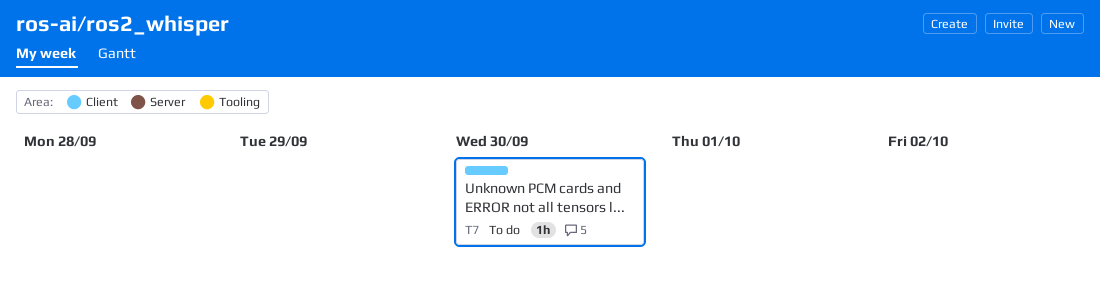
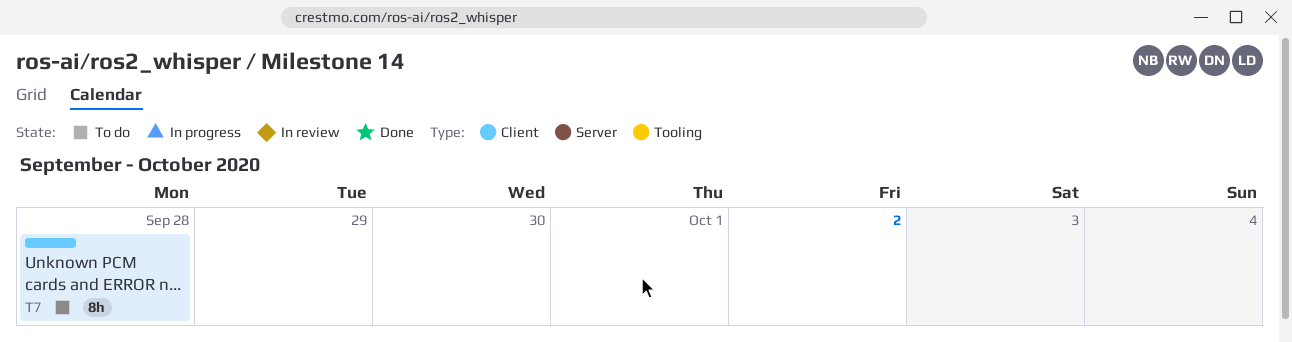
T7, estimate: 1h -> 8h
T7, due: Sep 30 -> Sep 28

